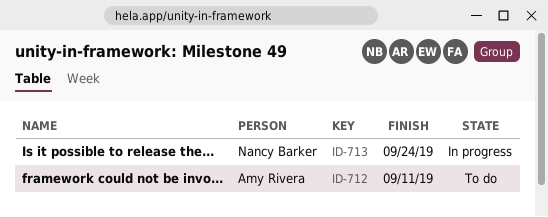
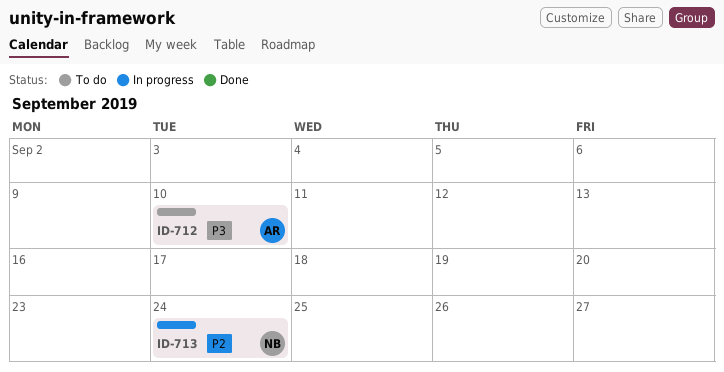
ID-712, due: Sep 11 -> Sep 10

